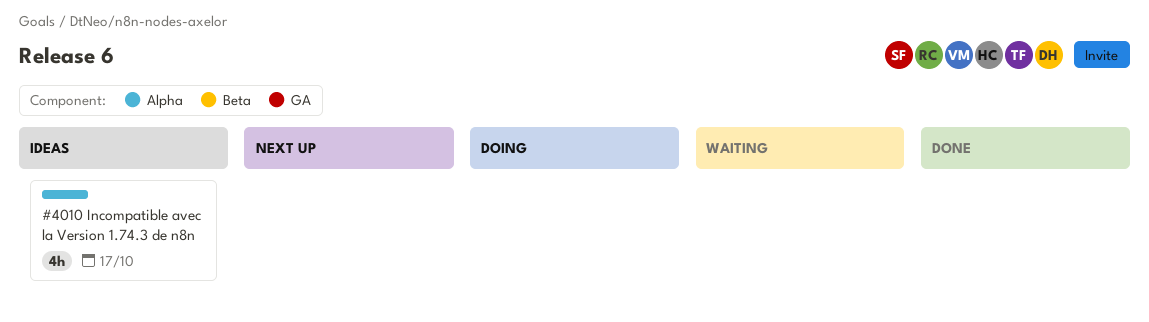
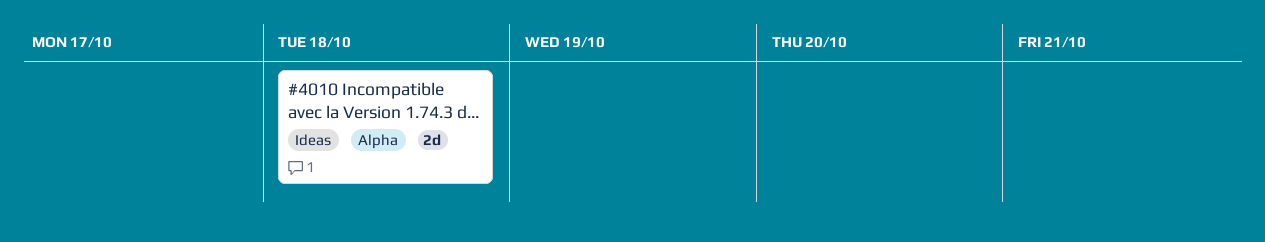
#4010, estimate: 4h -> 2d
#4010, due: Oct 17 -> Oct 18

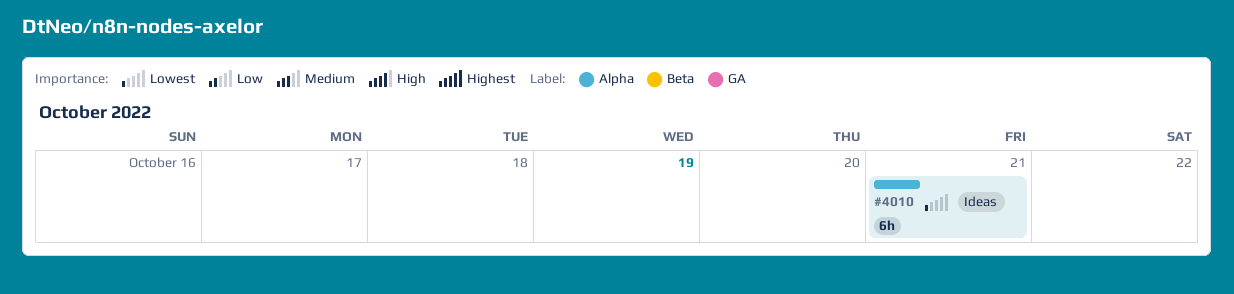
#4010, estimate: 2d -> 6h
#4010, due: Oct 18 -> Oct 21

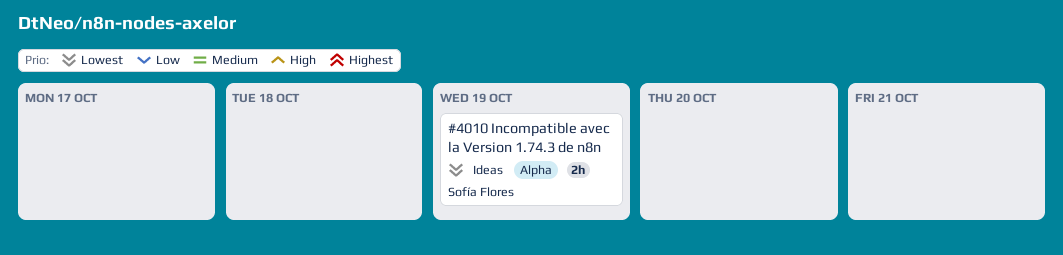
#4010, estimate: 6h -> 2h
#4010, due: Oct 21 -> Oct 19

